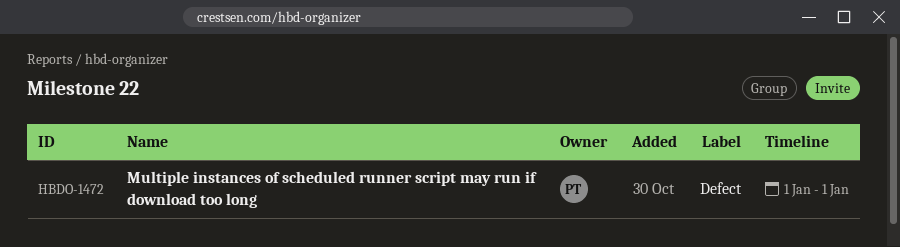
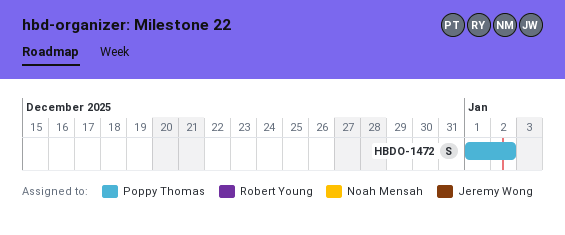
HBDO-1472, due: Jan 1 -> Jan 2

